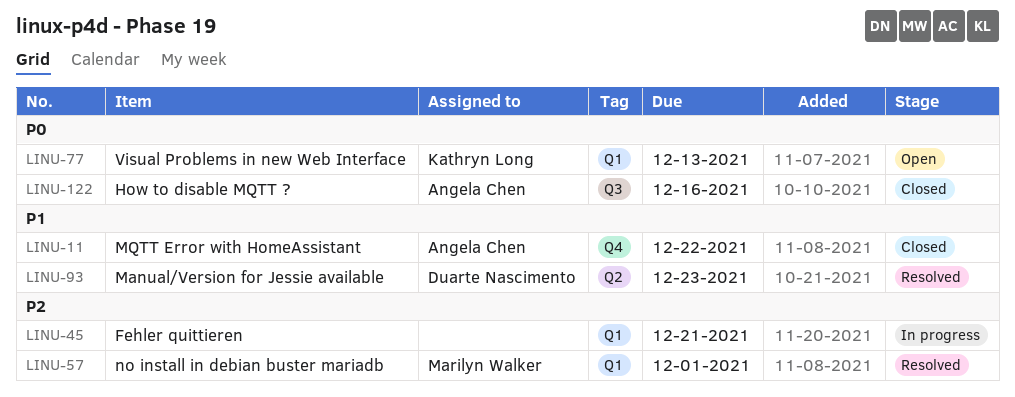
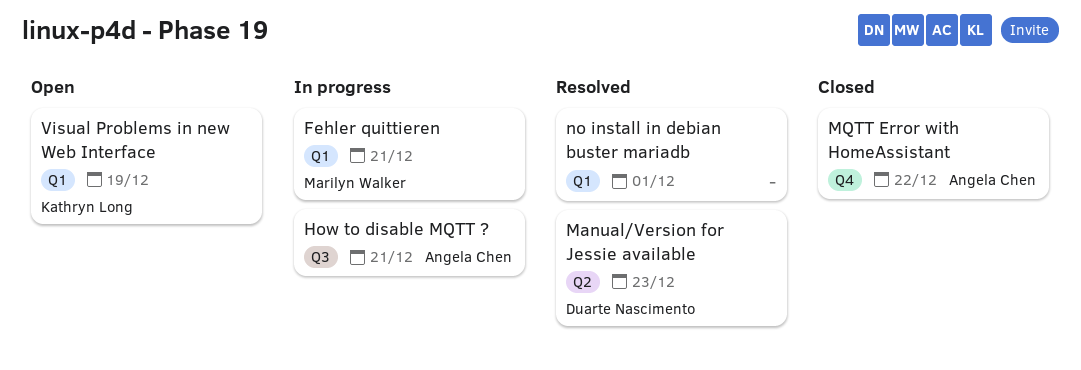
Fehler quittieren, owner: none -> Marilyn Walker
How to disable MQTT ?, status: Closed -> In progress
How to disable MQTT ?, due: Dec 16 -> Dec 21
no install in debian buster mariadb, owner: Marilyn Walker -> none
Visual Problems in new Web Interface, due: Dec 13 -> Dec 19

